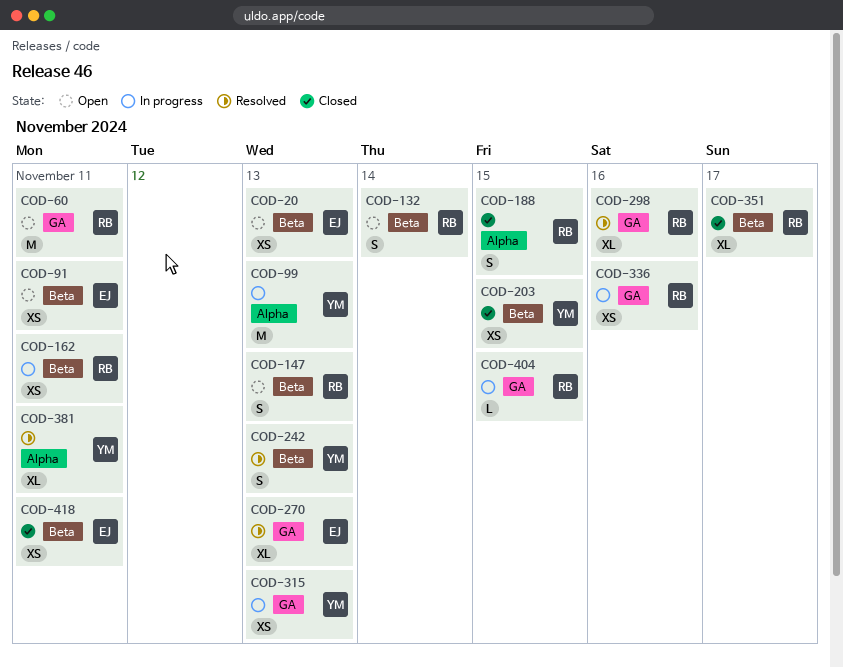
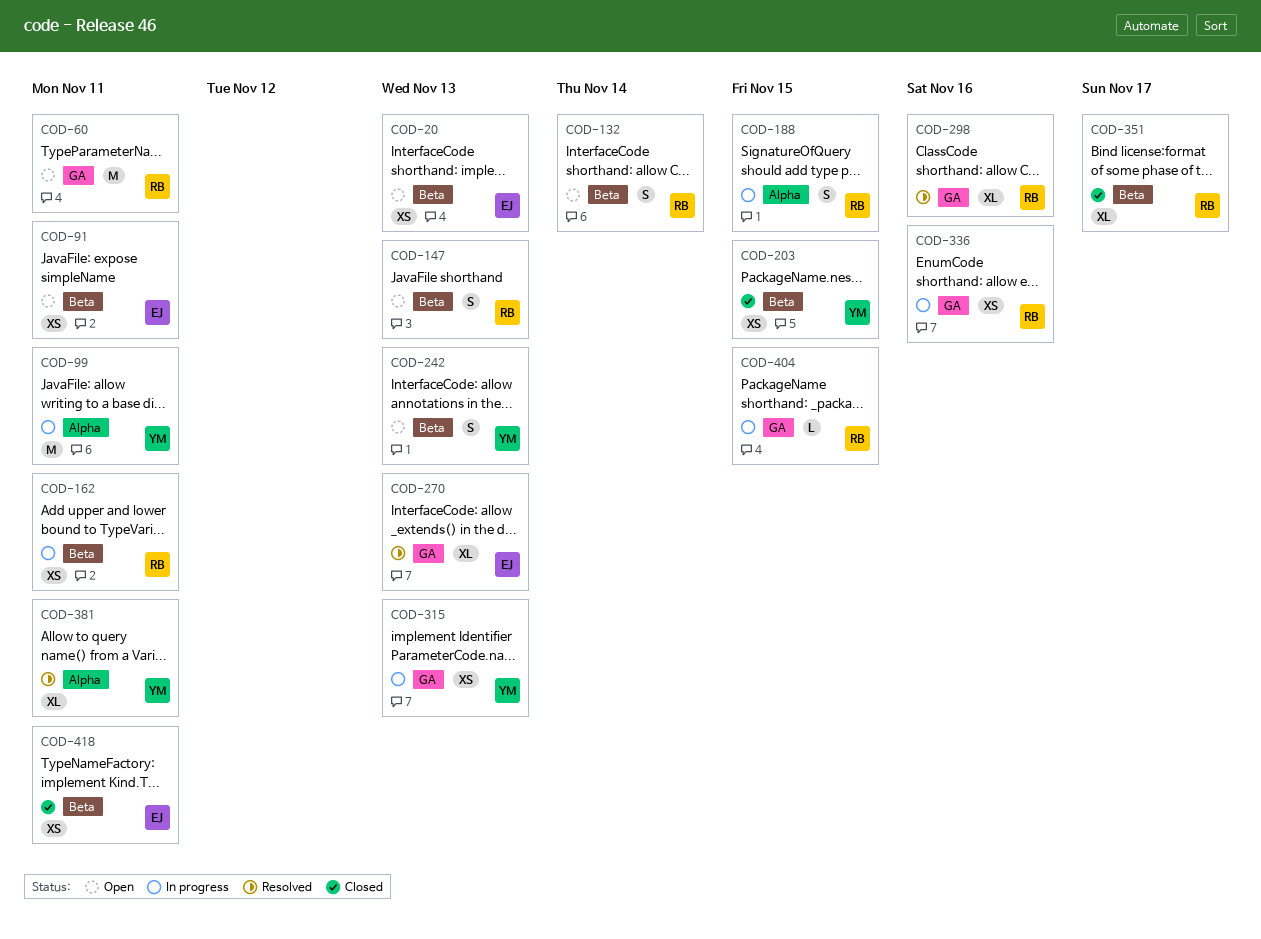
COD-99, due: Nov 13 -> Nov 11
COD-188, status: Closed -> In progress
COD-242, status: Resolved -> Open

